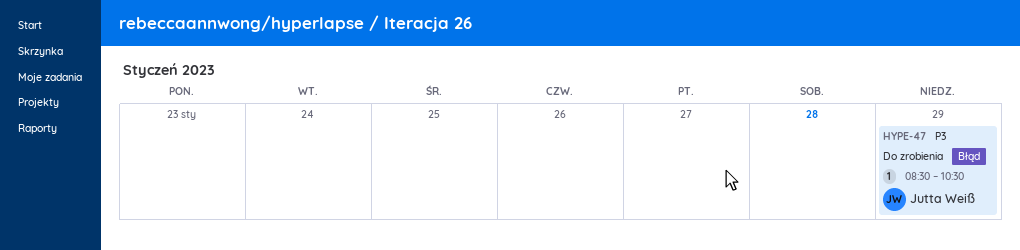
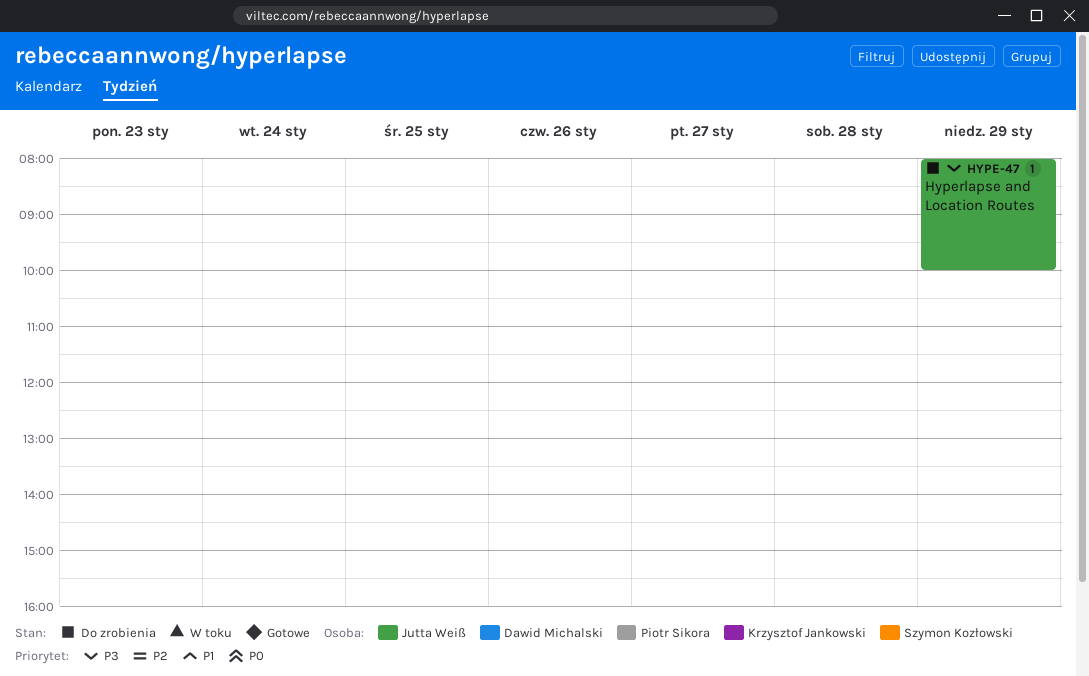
HYPE-47, begins: 08:30 -> 08:00
HYPE-47, ends: 10:30 -> 10:00

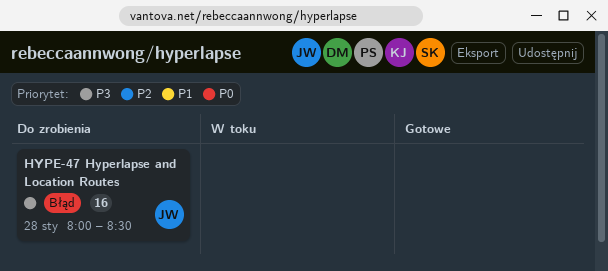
HYPE-47, estimate: 1 -> 16
HYPE-47, day: Jan 29 -> Jan 28
HYPE-47, ends: 10:00 -> 08:30

